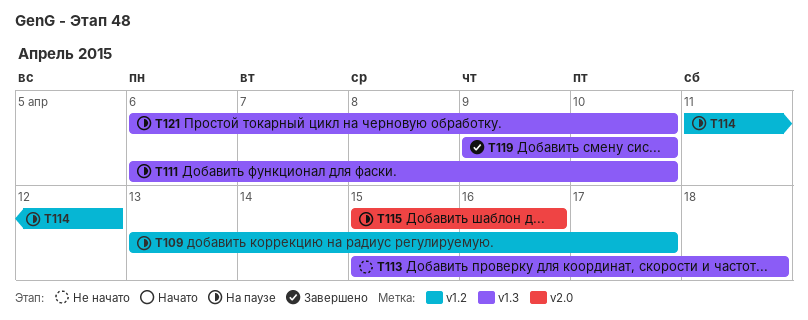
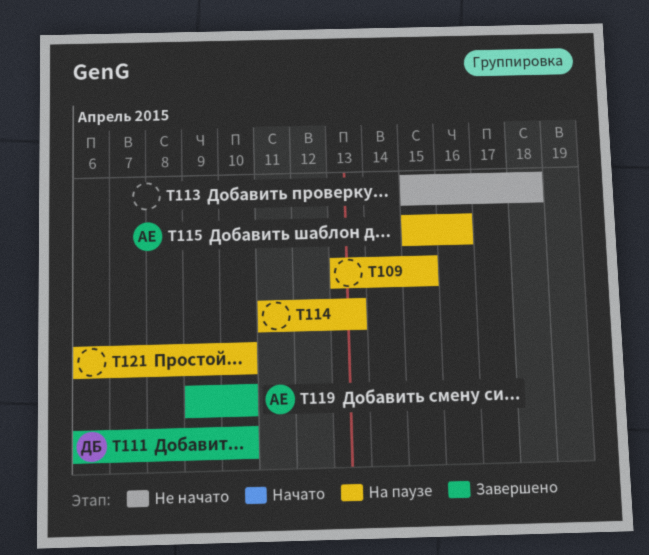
T109, due: Apr 17 -> Apr 15
T111, status: На паузе -> Завершено
T114, due: Apr 12 -> Apr 13

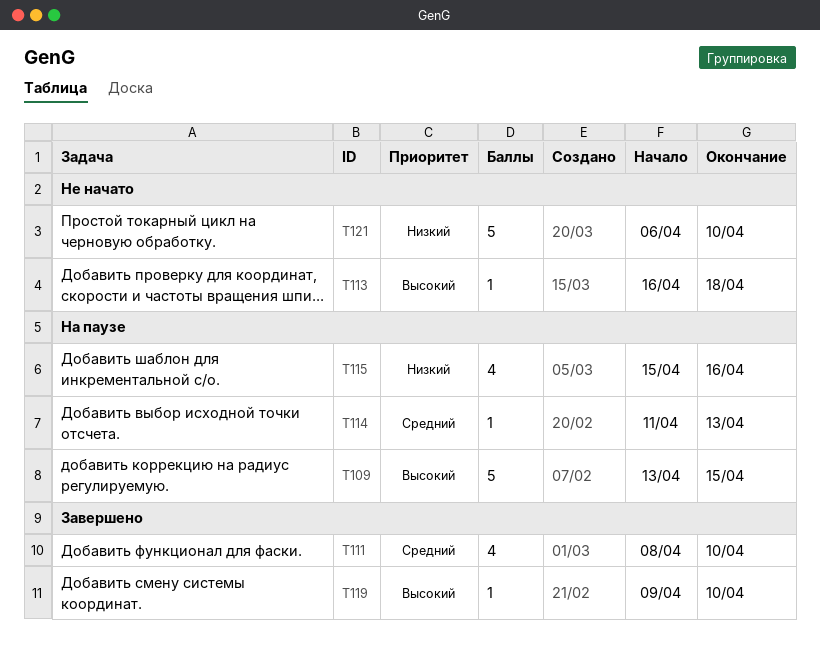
T111, start: Apr 6 -> Apr 8
T113, start: Apr 15 -> Apr 16
T121, status: На паузе -> Не начато

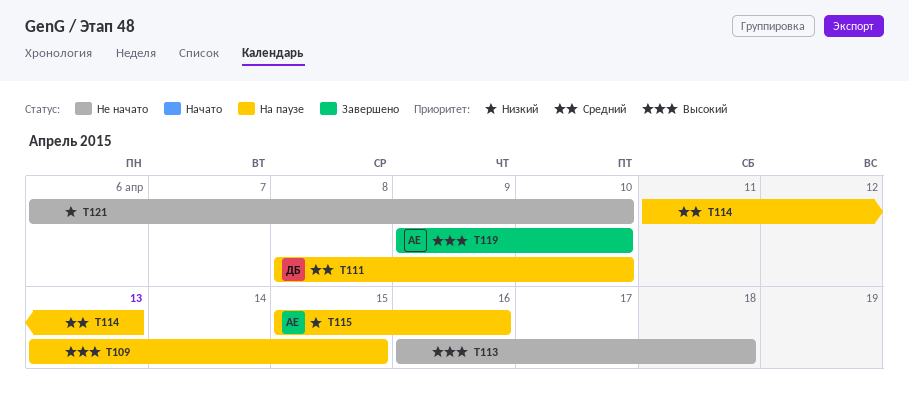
T111, status: Завершено -> На паузе

